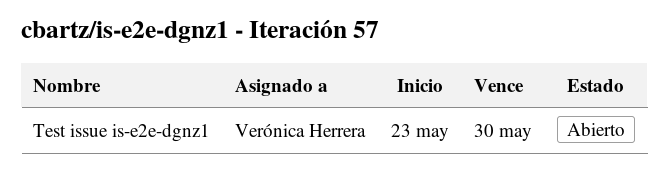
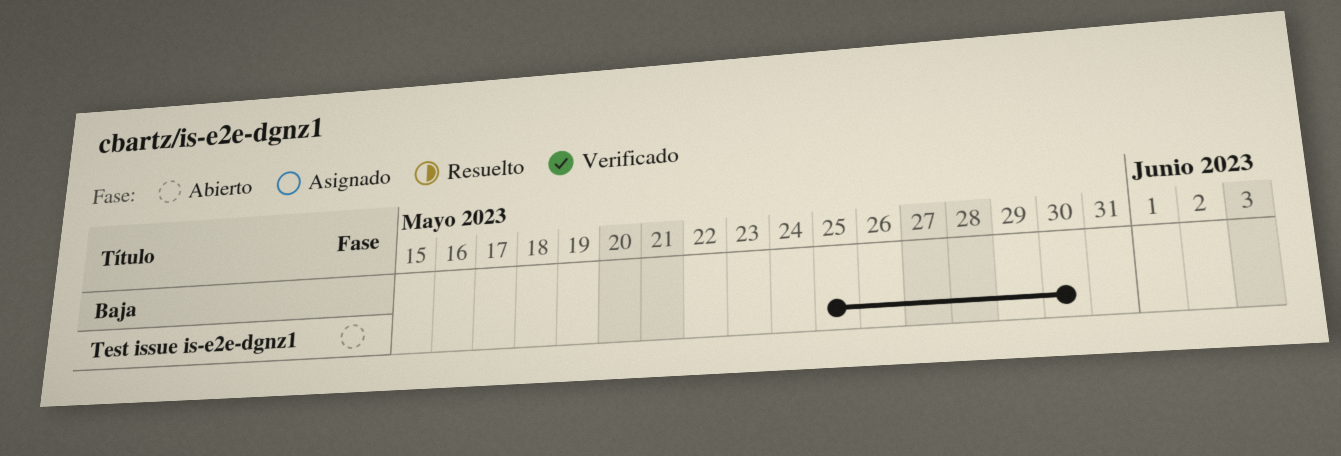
Test issue is-e2e-dgnz1, start: May 23 -> May 25

